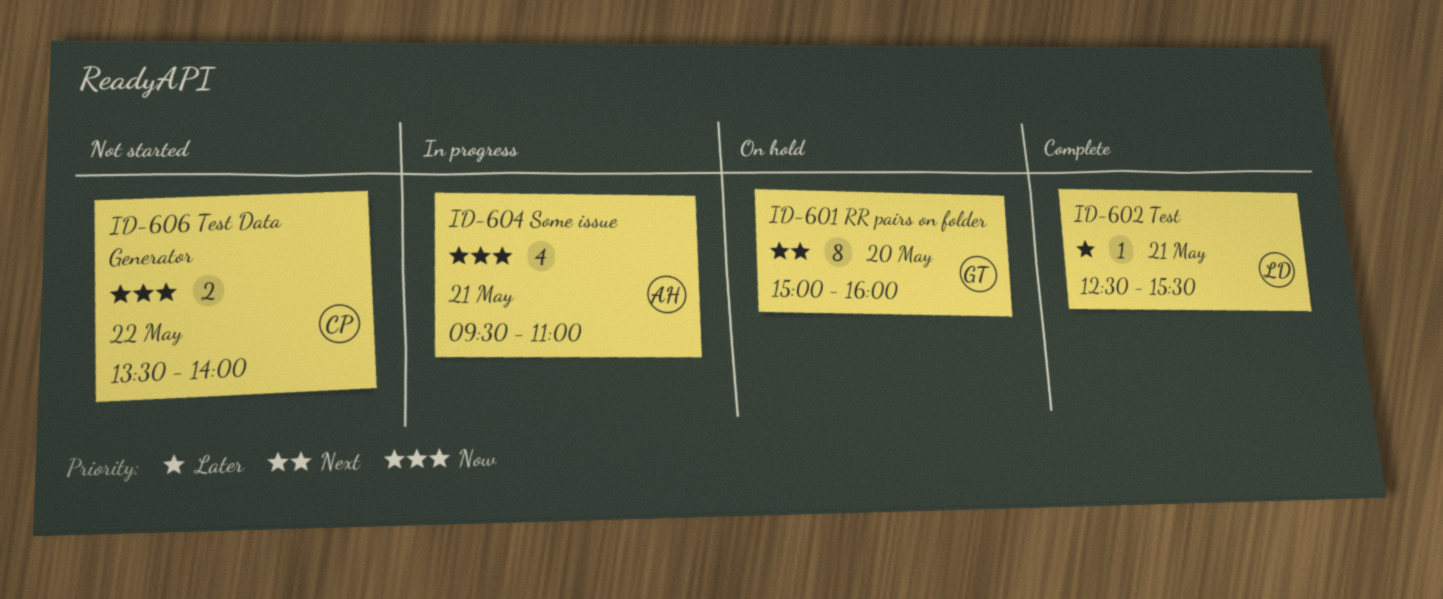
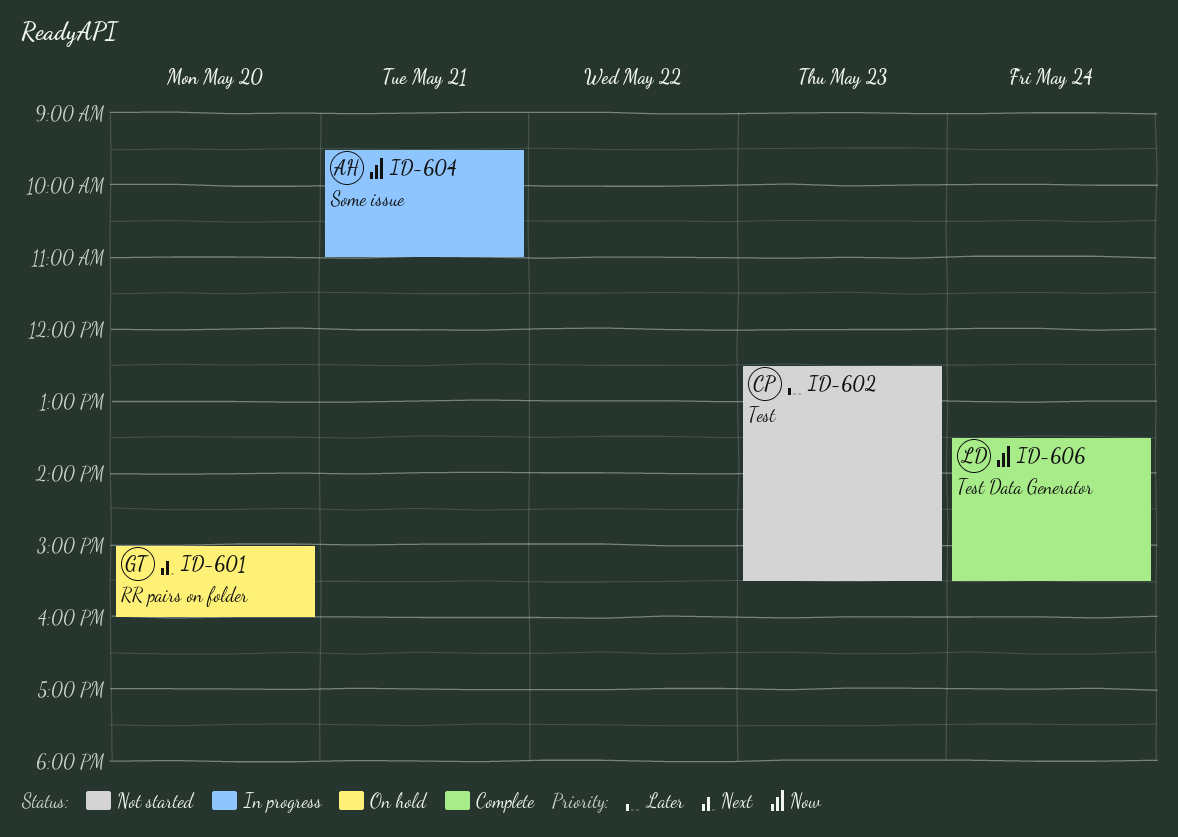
ID-602, status: Complete -> Not started
ID-602, owner: LD -> CP
ID-602, day: May 21 -> May 23
ID-606, status: Not started -> Complete
ID-606, owner: CP -> LD
ID-606, day: May 22 -> May 24
ID-606, ends: 14:00 -> 15:30

